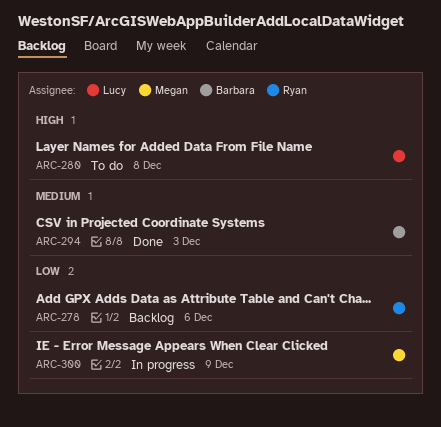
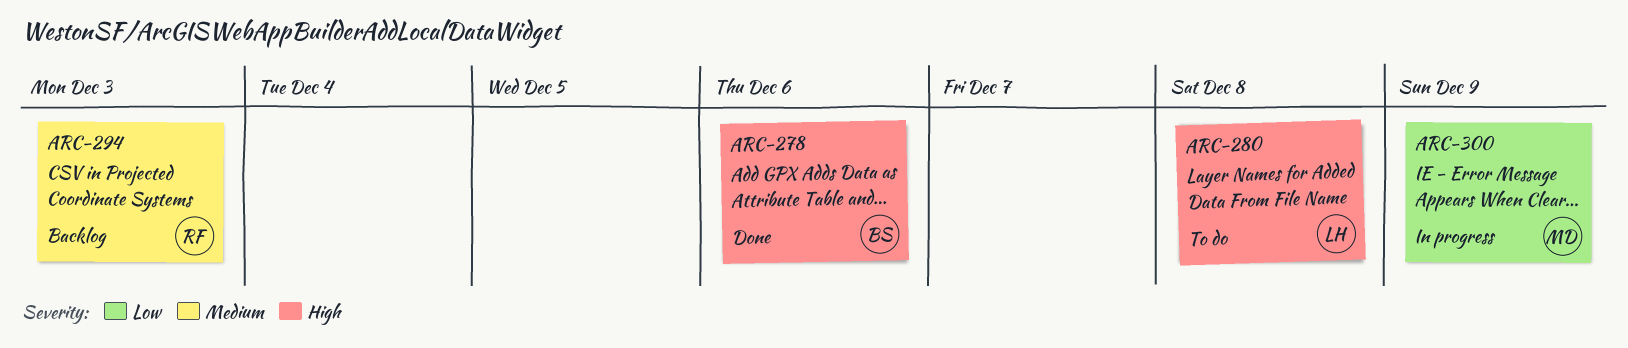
ARC-278, status: Backlog -> Done
ARC-278, owner: Ryan -> Barbara
ARC-278, priority: Low -> High
ARC-294, status: Done -> Backlog
ARC-294, owner: Barbara -> Ryan

